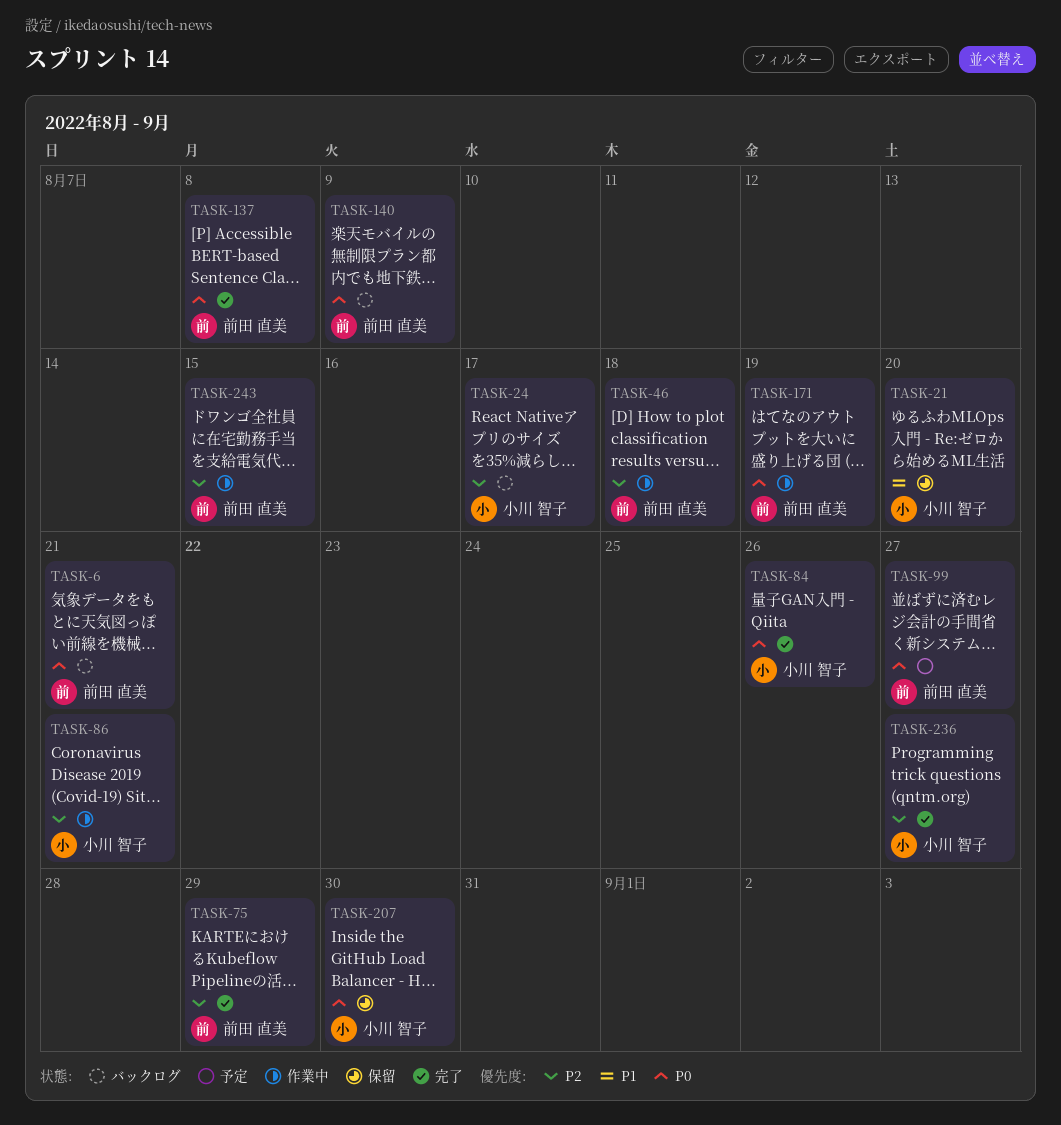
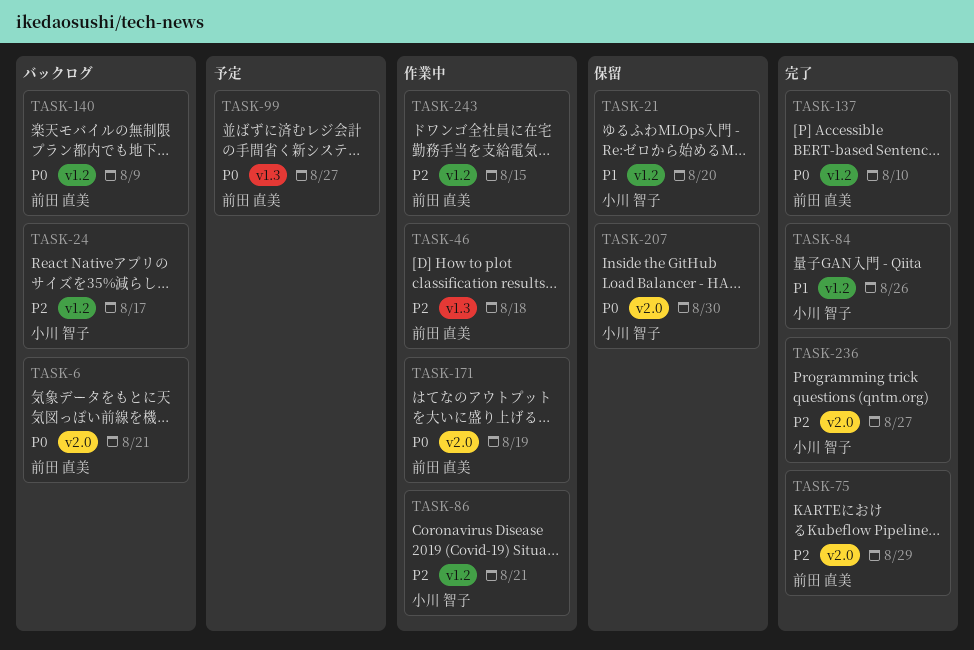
TASK-84, priority: P0 -> P1
TASK-137, due: Aug 8 -> Aug 10

